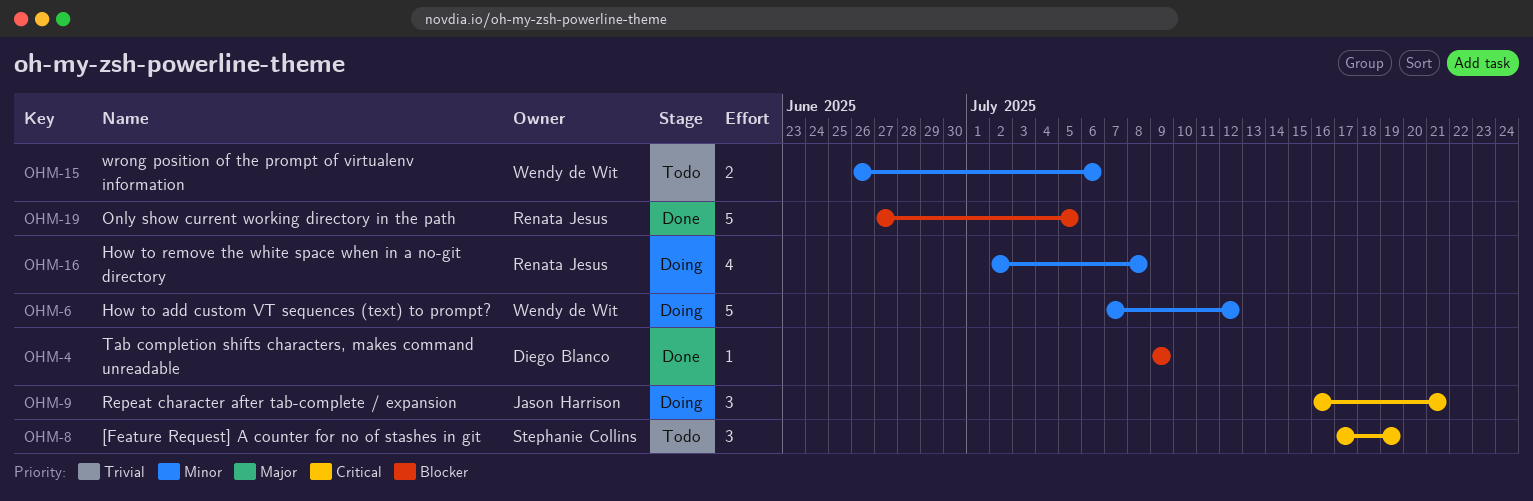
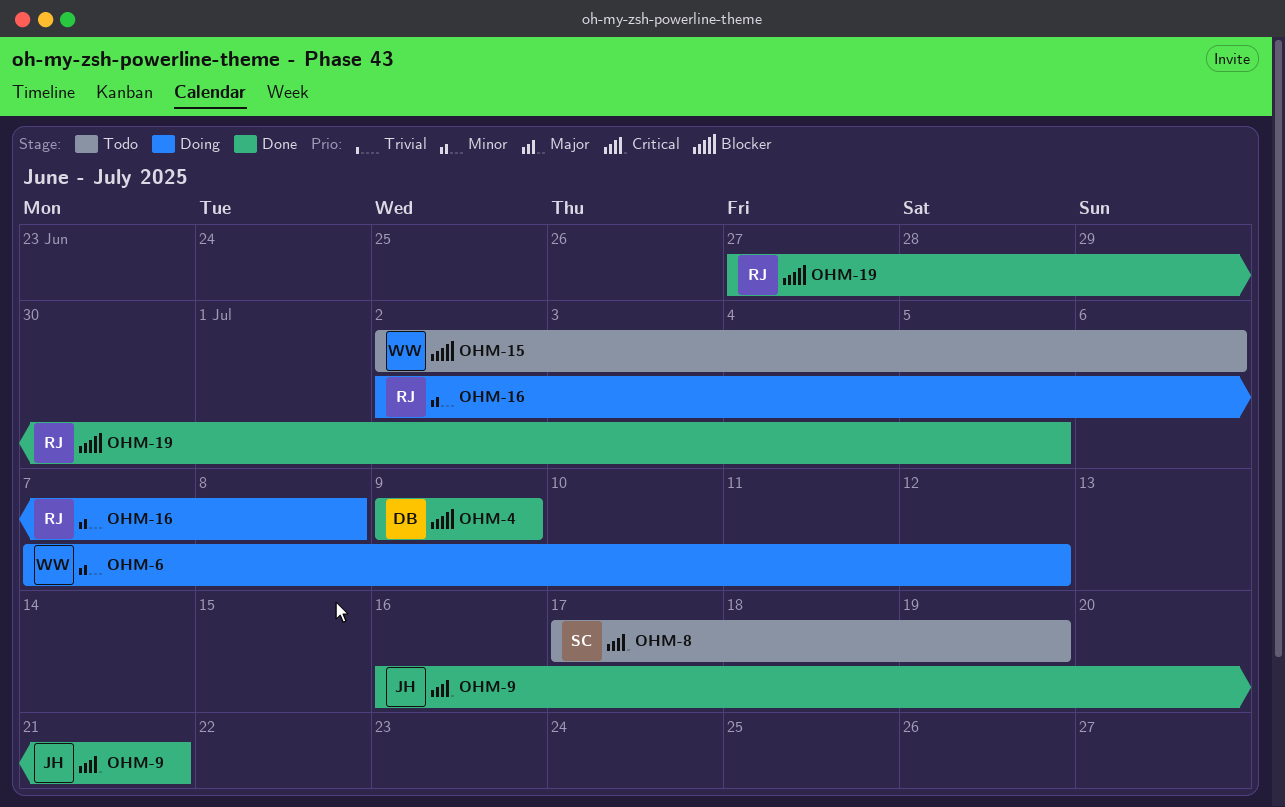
OHM-9, status: Doing -> Done
OHM-15, priority: Minor -> Blocker
OHM-15, start: Jun 26 -> Jul 2

